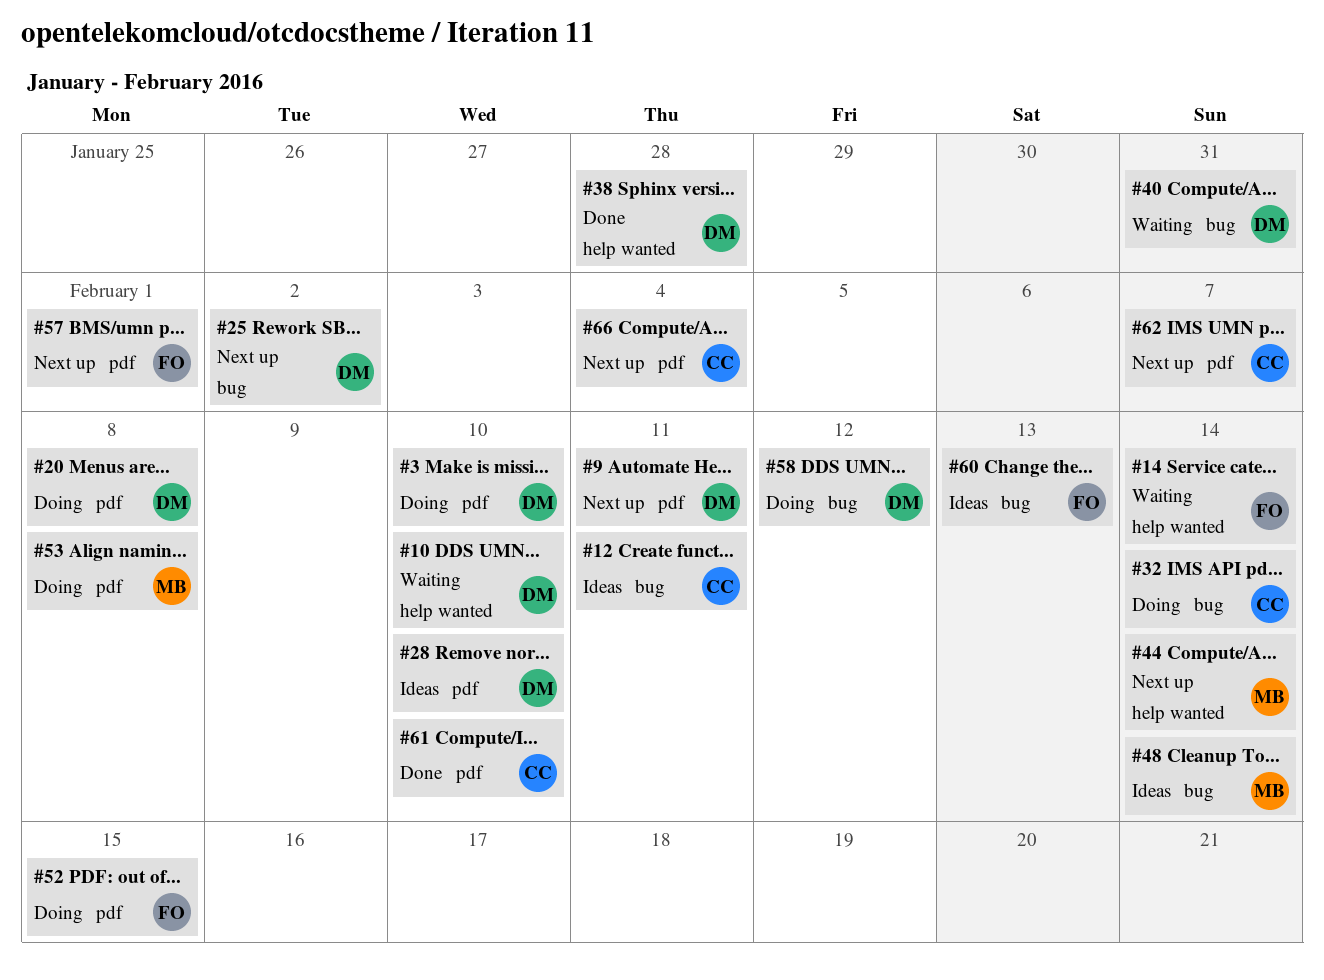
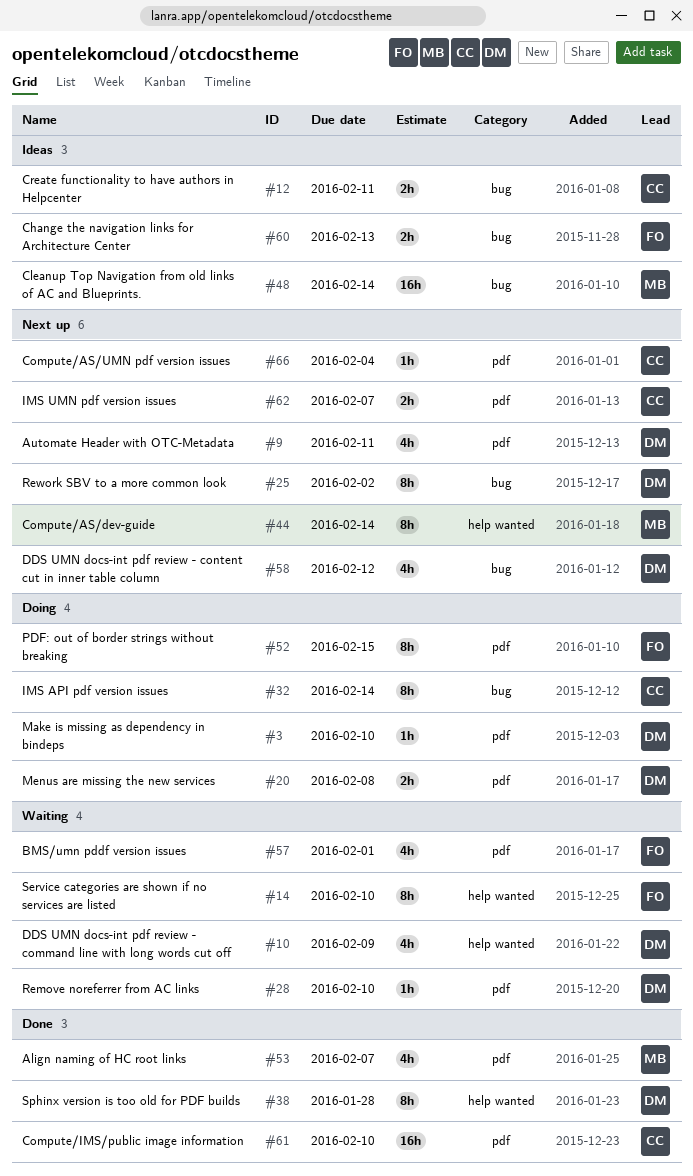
#10, due: Feb 10 -> Feb 9
#14, due: Feb 14 -> Feb 10
#28, status: Ideas -> Waiting
#40: present -> none
#53, status: Doing -> Done
#53, due: Feb 8 -> Feb 7
#57, status: Next up -> Waiting
#58, status: Doing -> Next up

